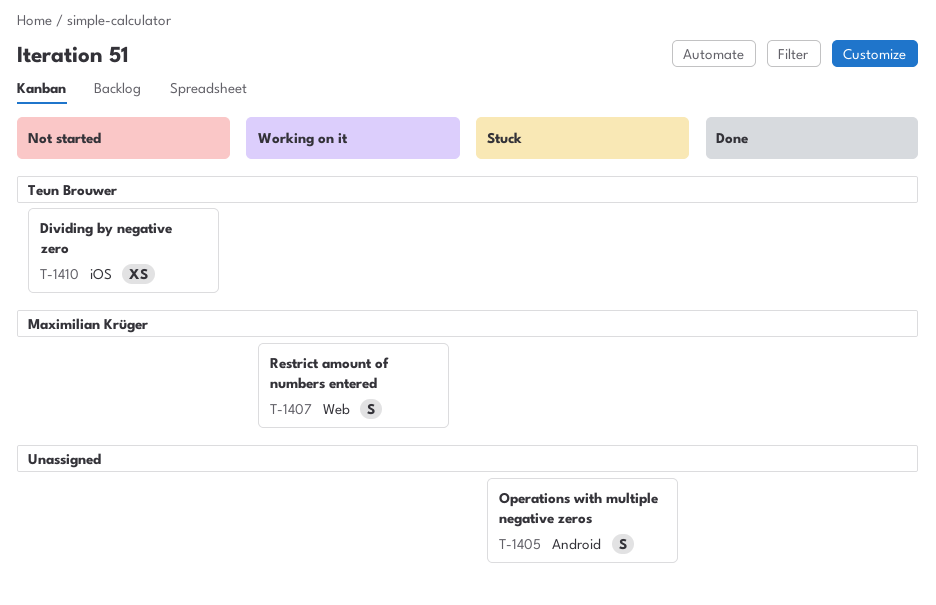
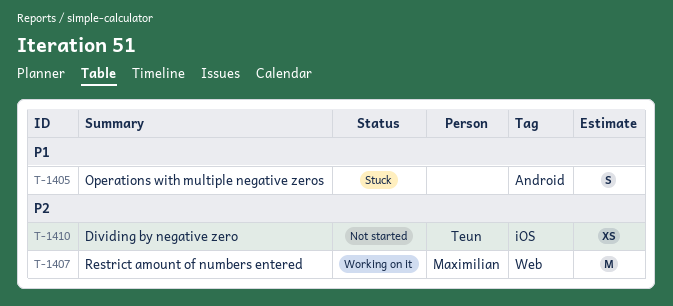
T-1407, estimate: S -> M

